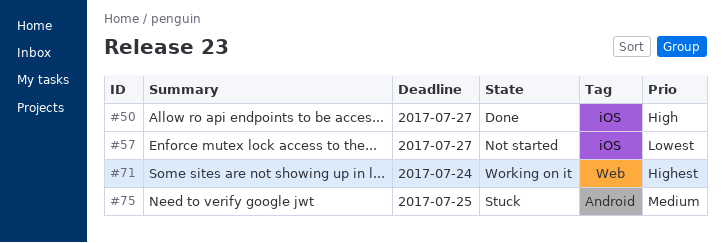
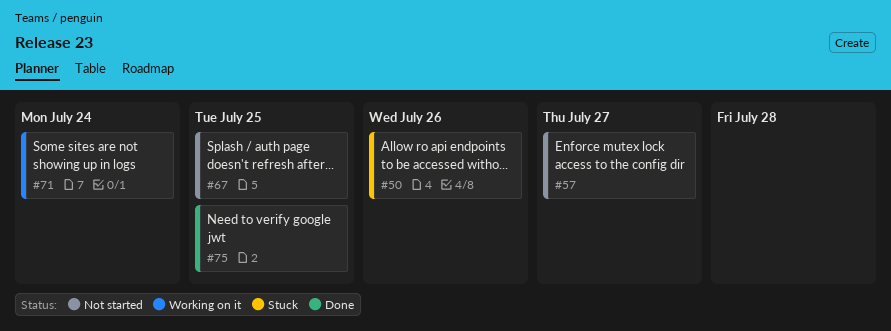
#50, status: Done -> Stuck
#50, due: Jul 27 -> Jul 26
#67: none -> present
#75, status: Stuck -> Done

